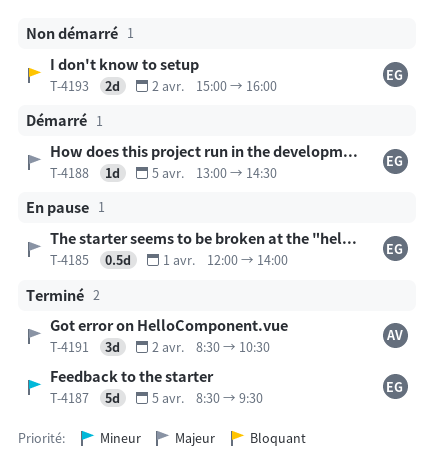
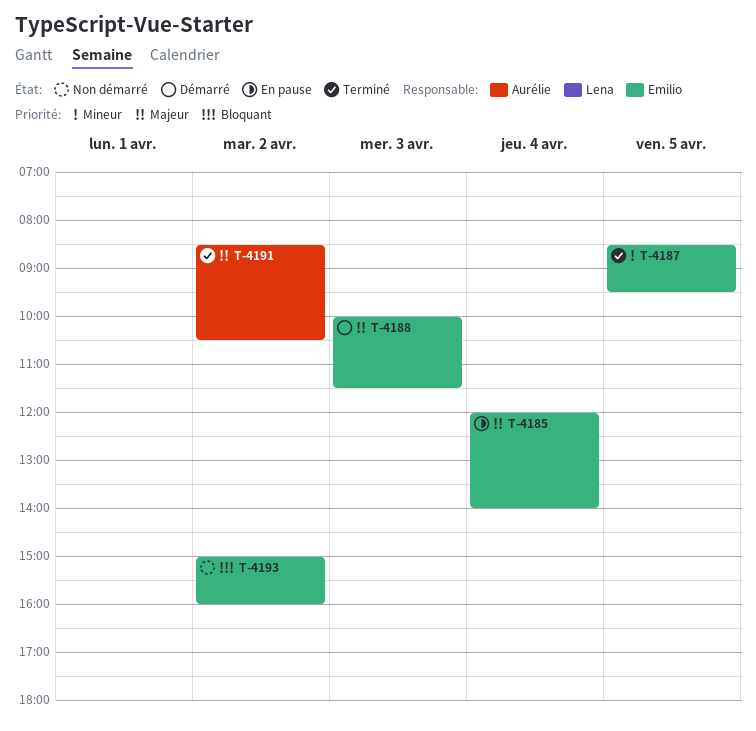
T-4185, day: Apr 1 -> Apr 4
T-4188, day: Apr 5 -> Apr 3
T-4188, begins: 13:00 -> 10:00
T-4188, ends: 14:30 -> 11:30

